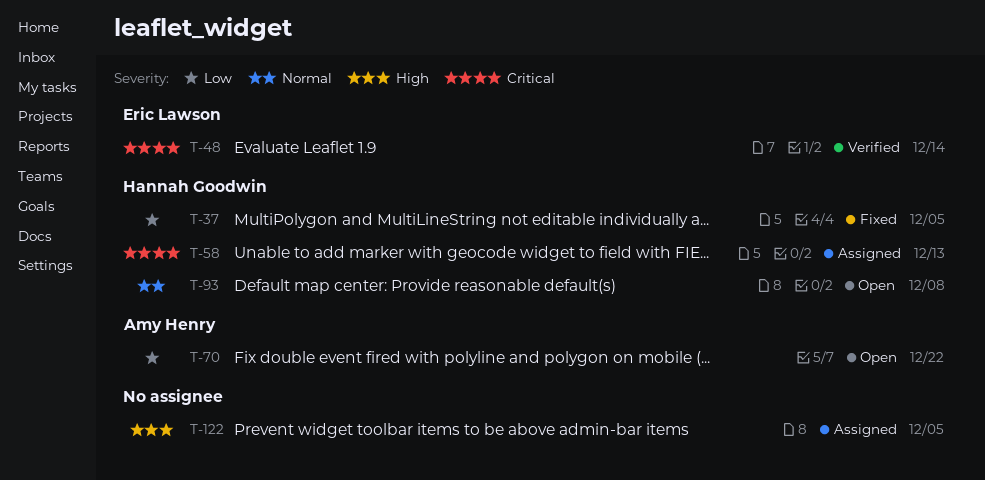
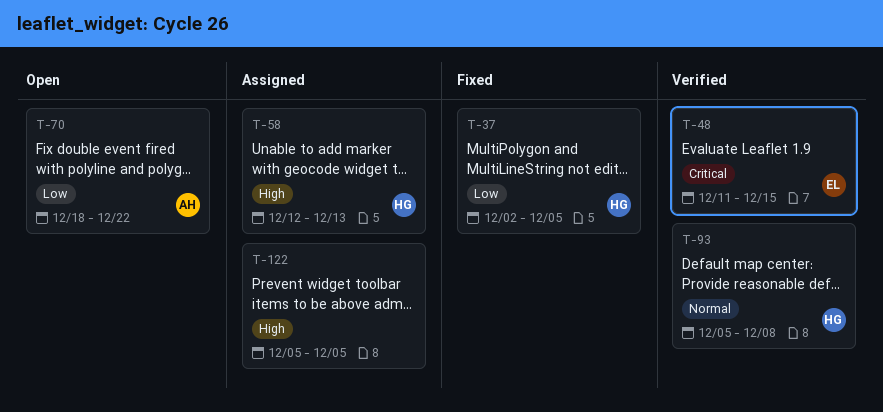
T-48, due: Dec 14 -> Dec 15
T-58, priority: Critical -> High
T-93, status: Open -> Verified

